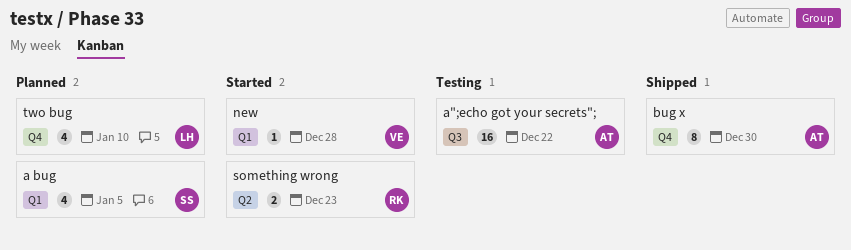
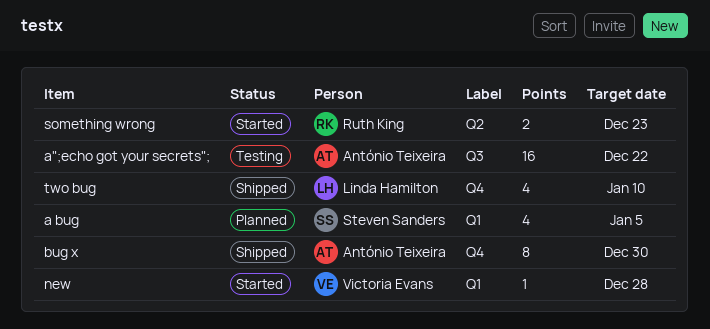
two bug, status: Planned -> Shipped

